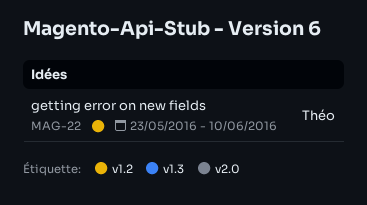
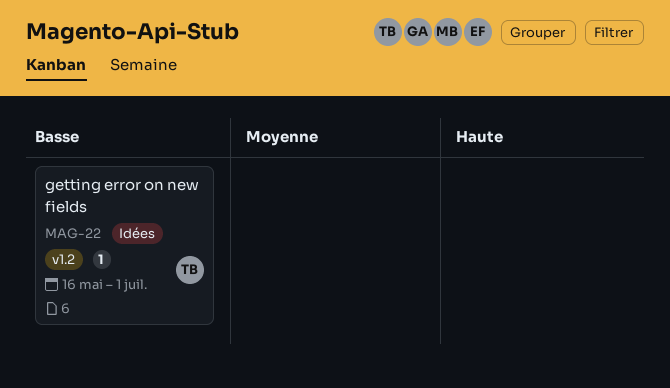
MAG-22, start: May 23 -> May 16
MAG-22, due: Jun 10 -> Jul 1

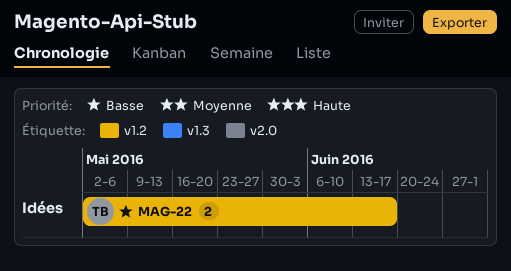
MAG-22, estimate: 1 -> 2
MAG-22, start: May 16 -> May 2
MAG-22, due: Jul 1 -> Jun 17

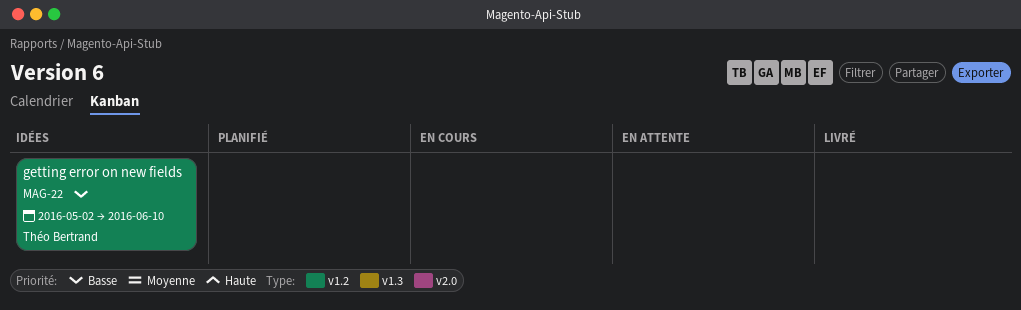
MAG-22, due: Jun 17 -> Jun 10

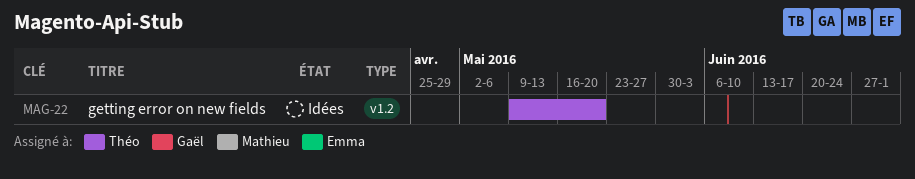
MAG-22, start: May 2 -> May 9
MAG-22, due: Jun 10 -> May 20

